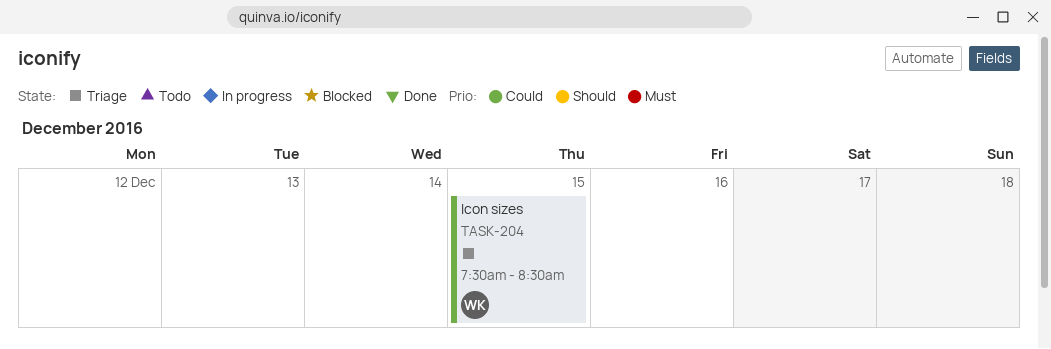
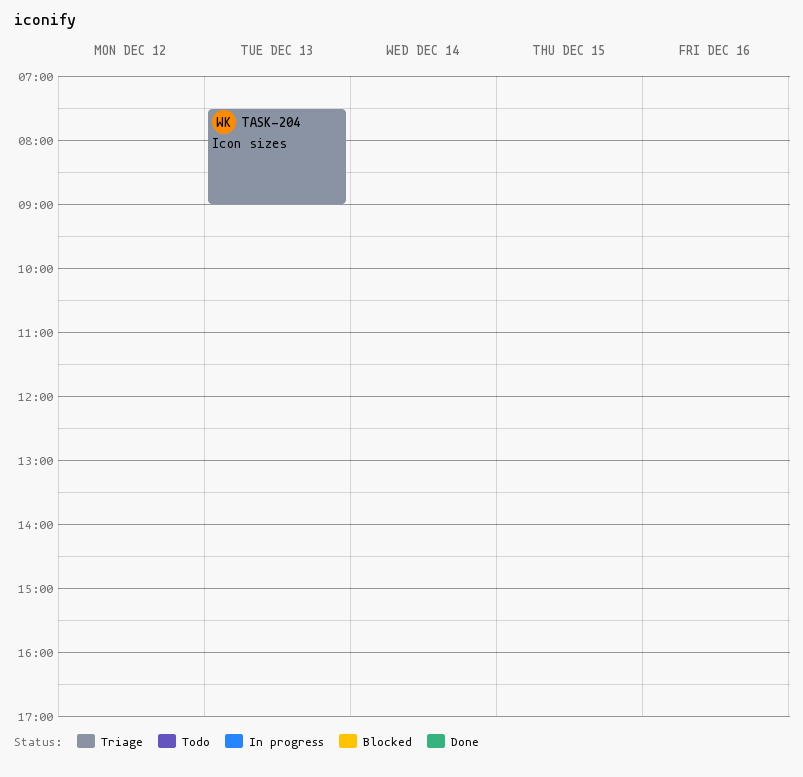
TASK-204, day: Dec 15 -> Dec 13
TASK-204, ends: 08:30 -> 09:00

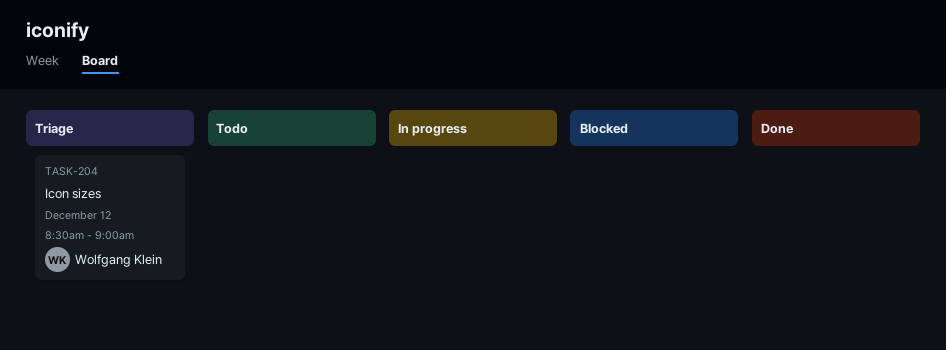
TASK-204, day: Dec 13 -> Dec 12
TASK-204, begins: 07:30 -> 08:30

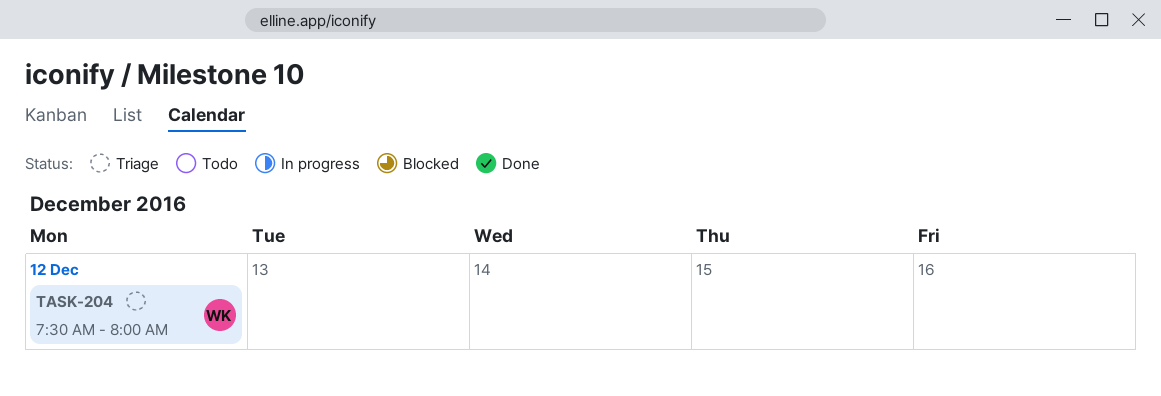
TASK-204, begins: 08:30 -> 07:30
TASK-204, ends: 09:00 -> 08:00

